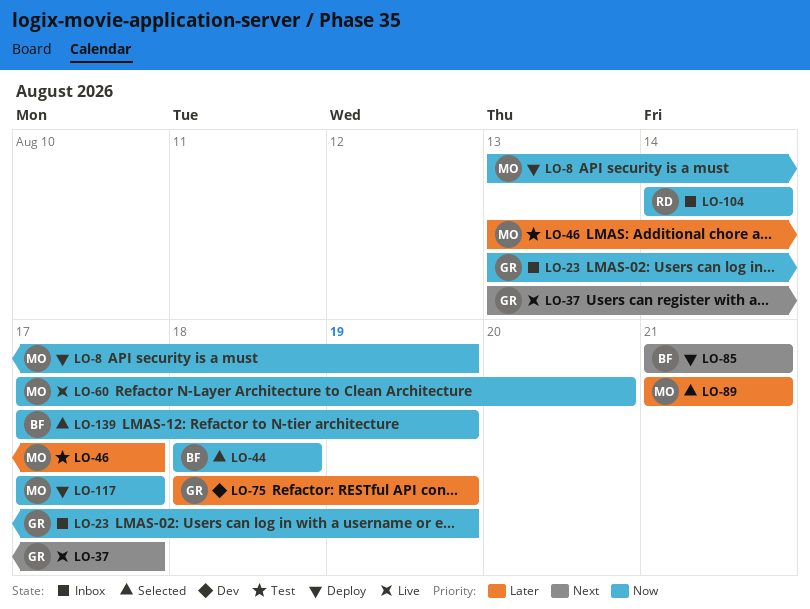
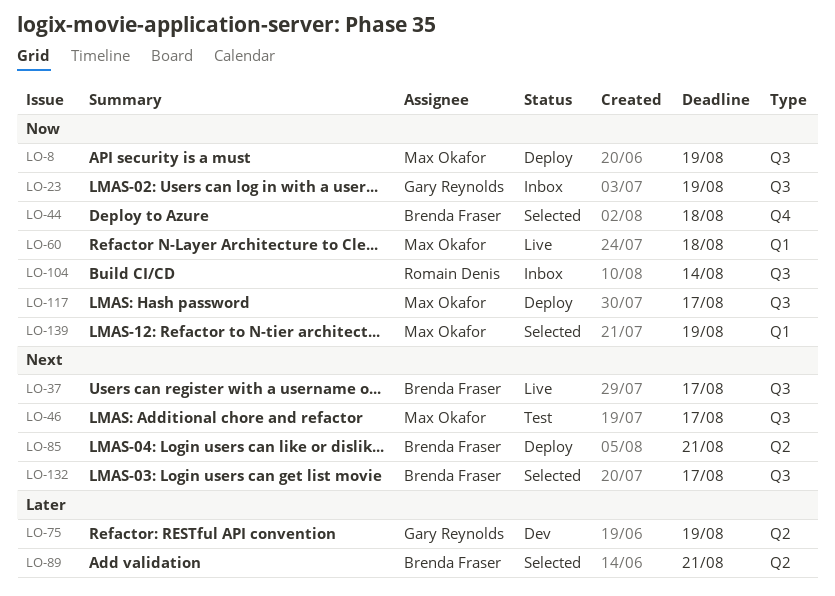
LO-37, owner: Gary Reynolds -> Brenda Fraser
LO-46, priority: Later -> Next
LO-60, due: Aug 20 -> Aug 18
LO-89, owner: Max Okafor -> Brenda Fraser
LO-132: none -> present
LO-139, owner: Brenda Fraser -> Max Okafor

